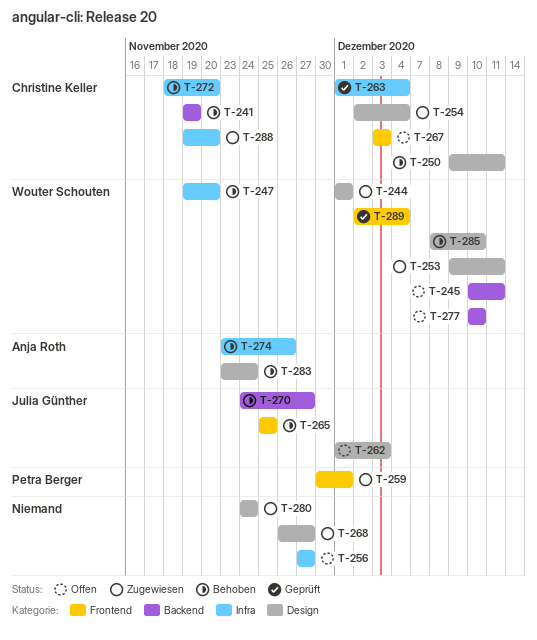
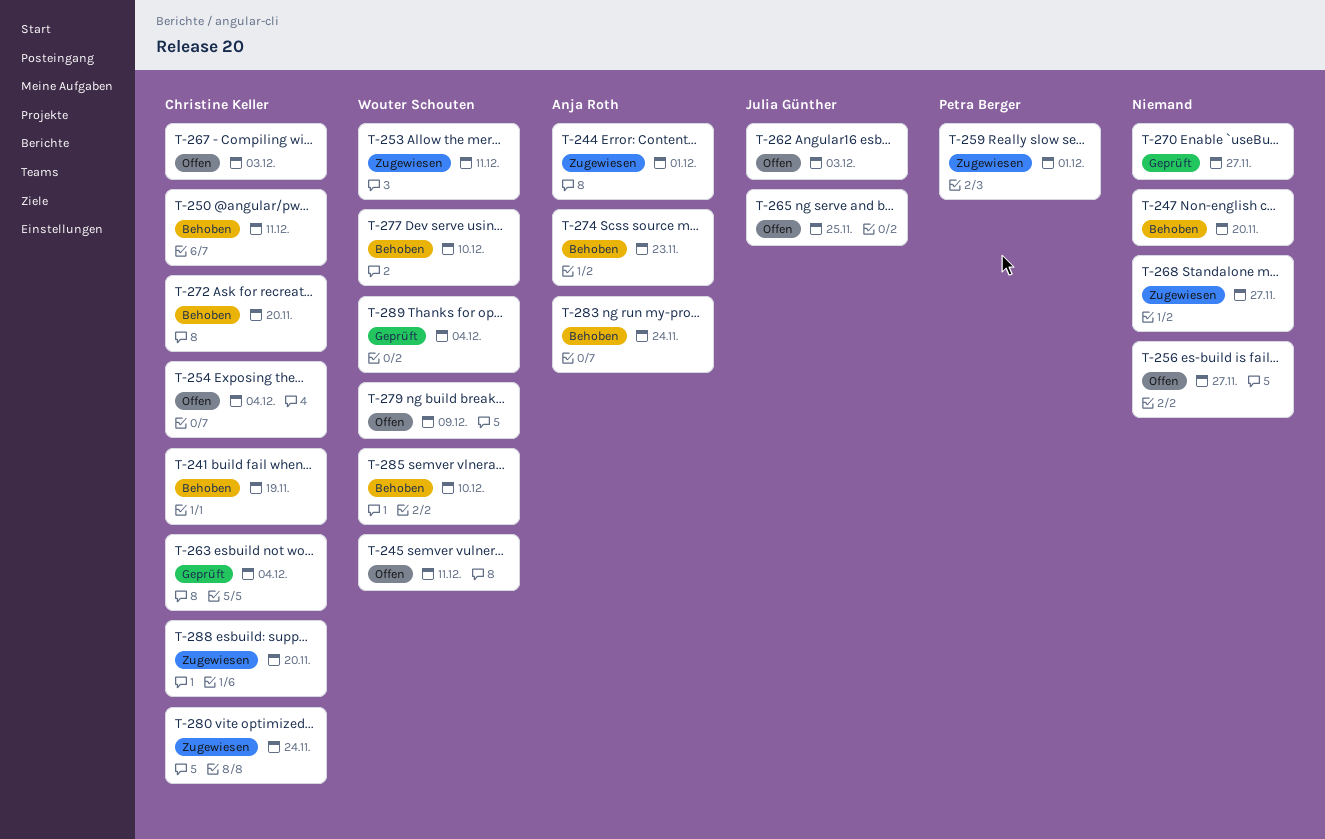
T-244, owner: Wouter Schouten -> Anja Roth
T-247, owner: Wouter Schouten -> none
T-254, status: Zugewiesen -> Offen
T-265, status: Behoben -> Offen
T-270, status: Behoben -> Geprüft
T-270, owner: Julia Günther -> none
T-274, due: Nov 26 -> Nov 23
T-277, status: Offen -> Behoben
T-279: none -> present
T-280, owner: none -> Christine Keller

